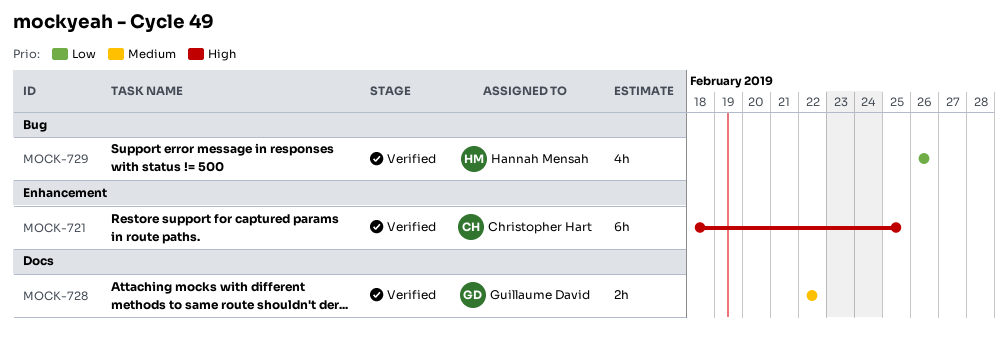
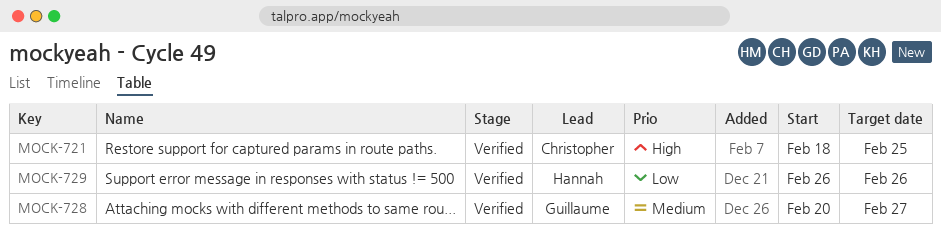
MOCK-728, start: Feb 22 -> Feb 20
MOCK-728, due: Feb 22 -> Feb 27

